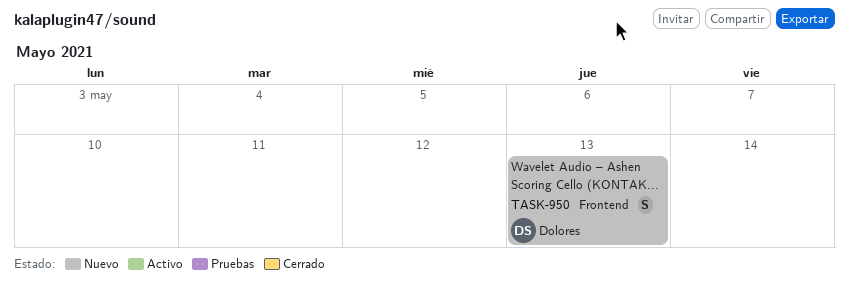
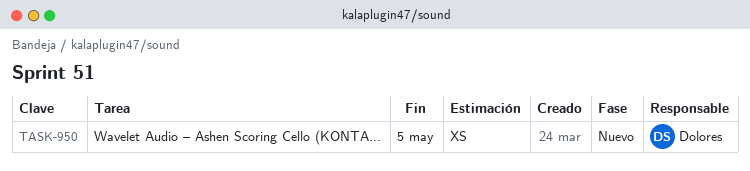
TASK-950, estimate: S -> XS
TASK-950, due: May 13 -> May 5

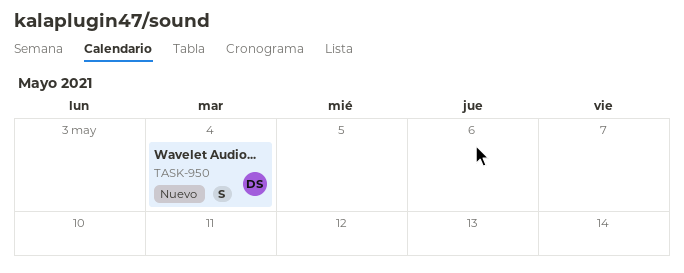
TASK-950, estimate: XS -> S
TASK-950, due: May 5 -> May 4

